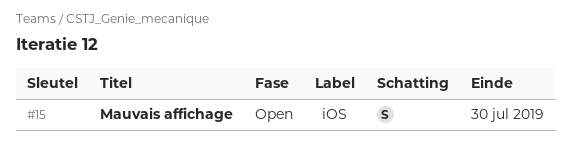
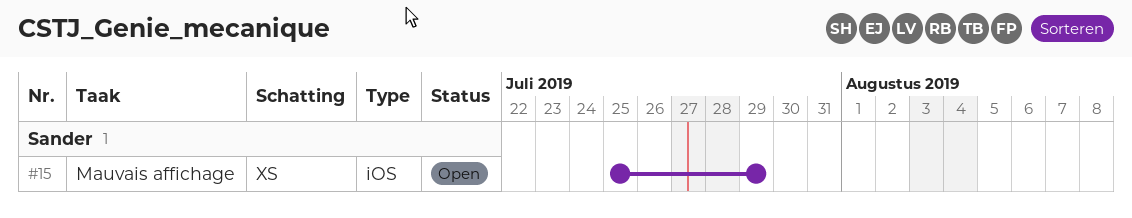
#15, estimate: S -> XS
#15, due: Jul 30 -> Jul 29

